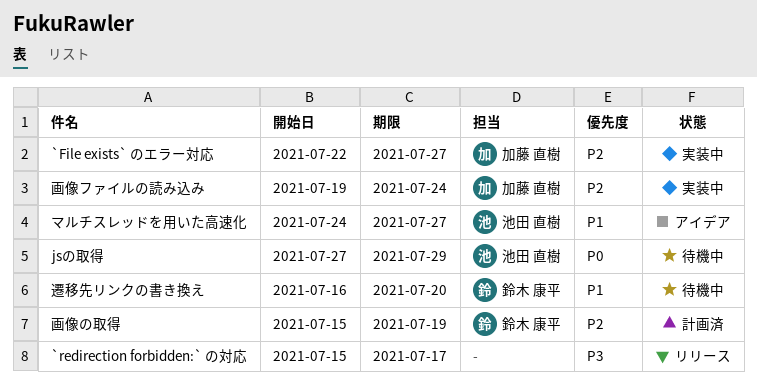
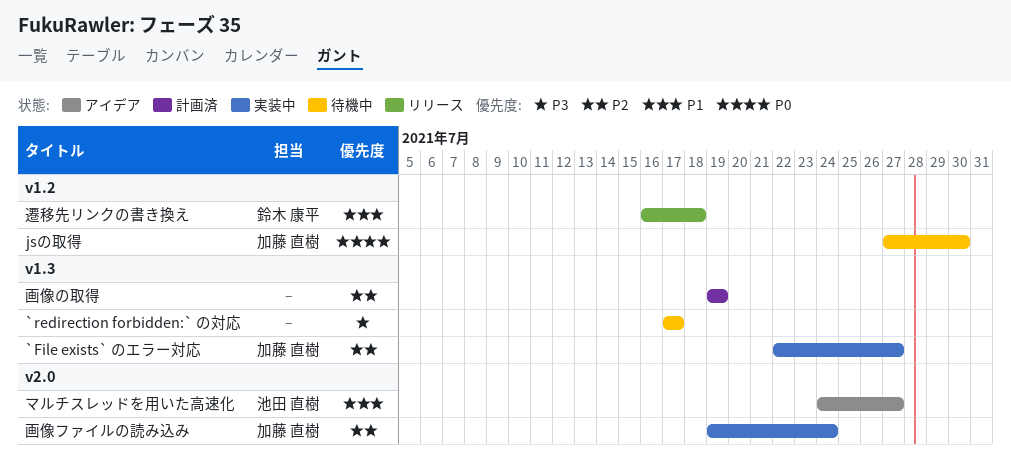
`redirection forbidden:` の対応, status: リリース -> 待機中
`redirection forbidden:` の対応, start: Jul 15 -> Jul 17
jsの取得, owner: 池田 直樹 -> 加藤 直樹
jsの取得, due: Jul 29 -> Jul 30
画像の取得, owner: 鈴木 康平 -> none
画像の取得, start: Jul 15 -> Jul 19
遷移先リンクの書き換え, status: 待機中 -> リリース
遷移先リンクの書き換え, due: Jul 20 -> Jul 18

